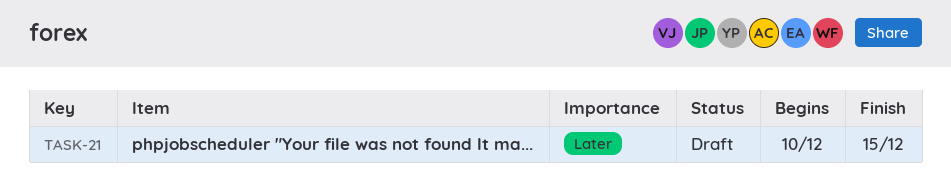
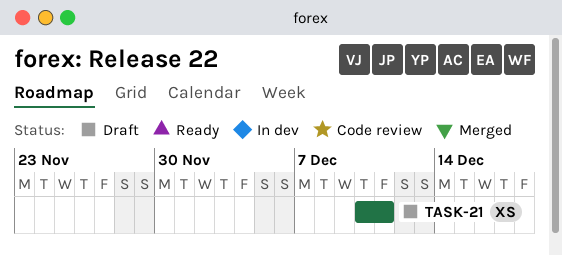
TASK-21, due: Dec 15 -> Dec 11

